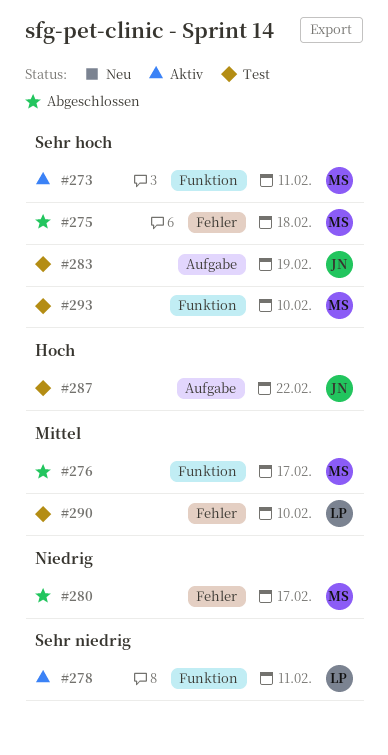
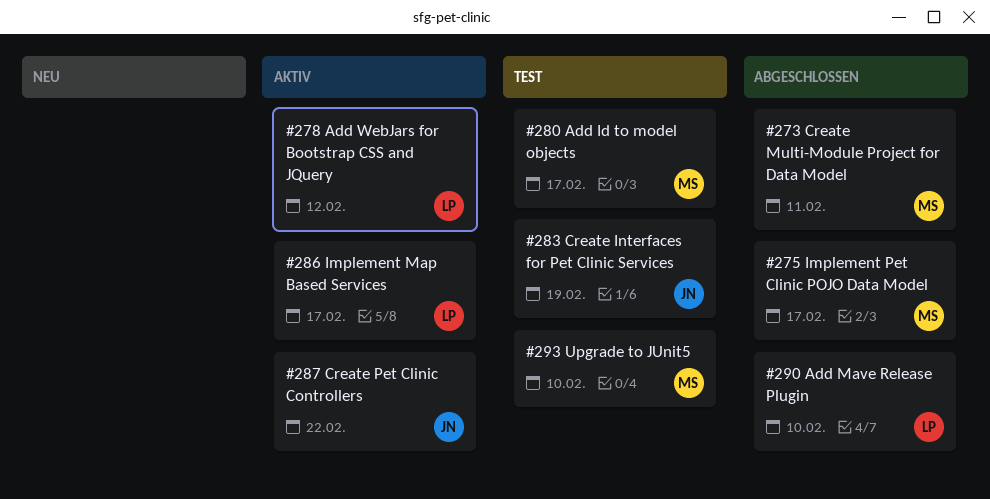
#273, status: Aktiv -> Abgeschlossen
#275, due: Feb 18 -> Feb 17
#276: present -> none
#278, due: Feb 11 -> Feb 12
#280, status: Abgeschlossen -> Test
#286: none -> present
#287, status: Test -> Aktiv
#290, status: Test -> Abgeschlossen

